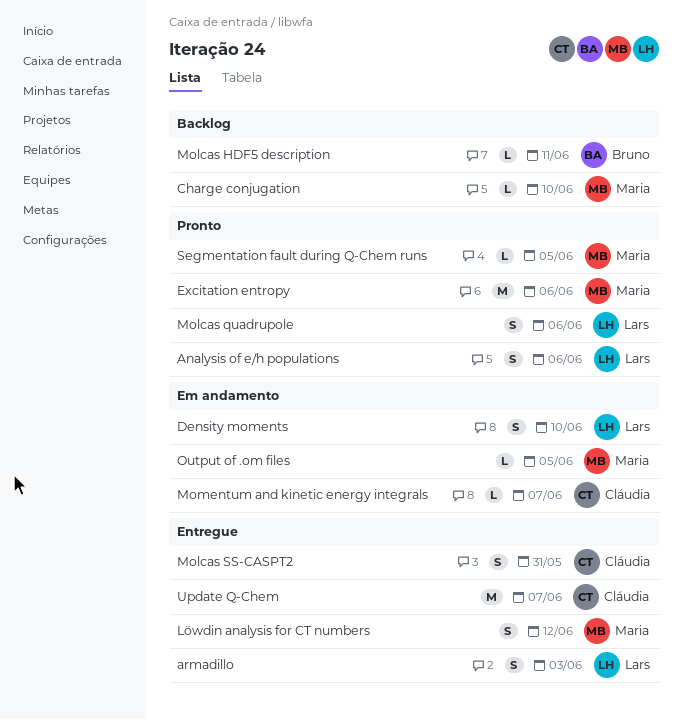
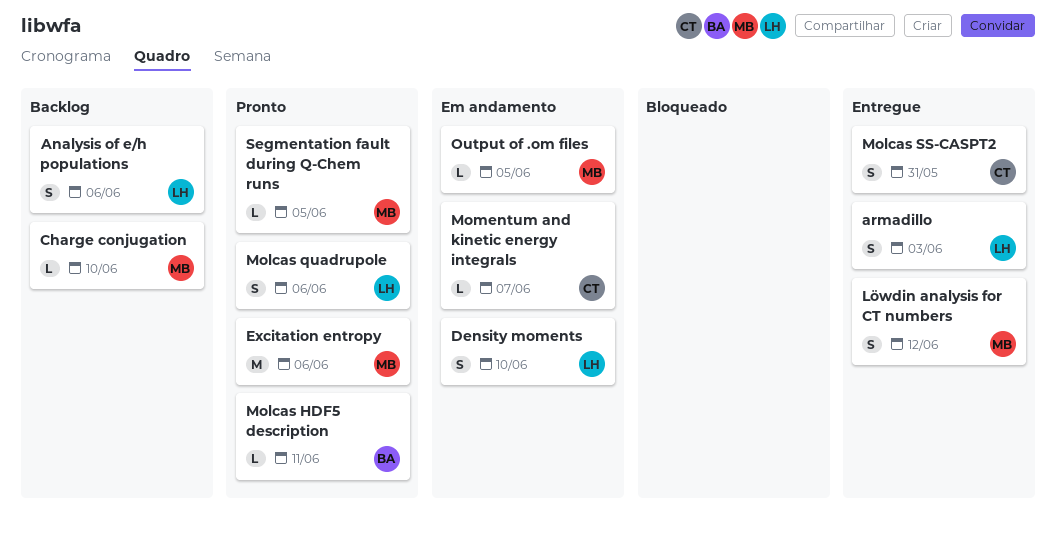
Analysis of e/h populations, status: Pronto -> Backlog
Molcas HDF5 description, status: Backlog -> Pronto
Update Q-Chem: present -> none

